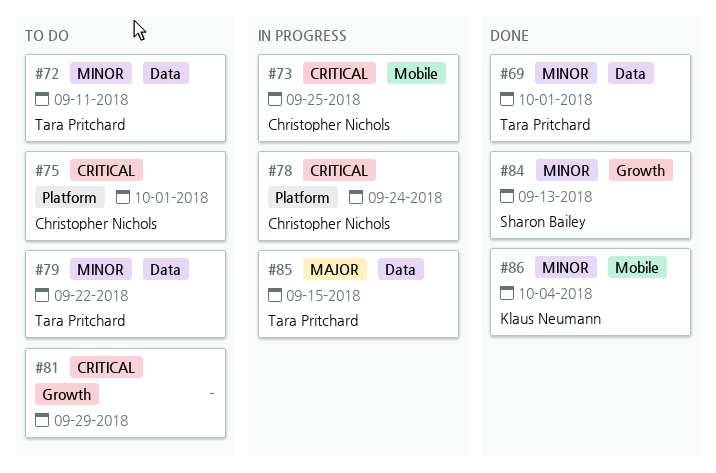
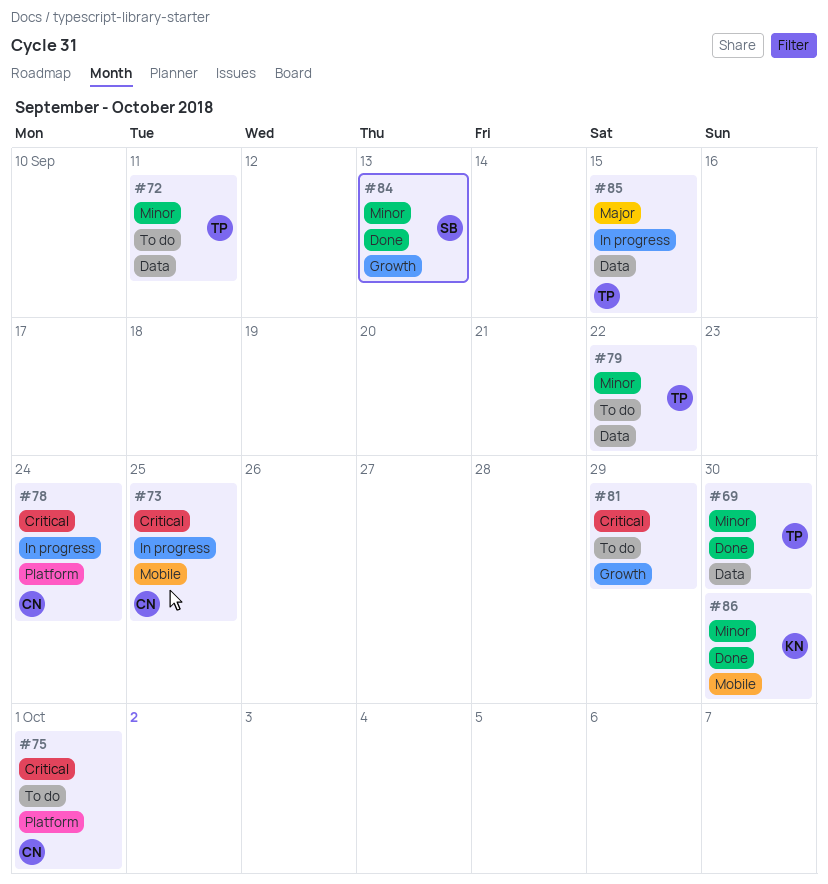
#69, due: Oct 1 -> Sep 30
#86, due: Oct 4 -> Sep 30

